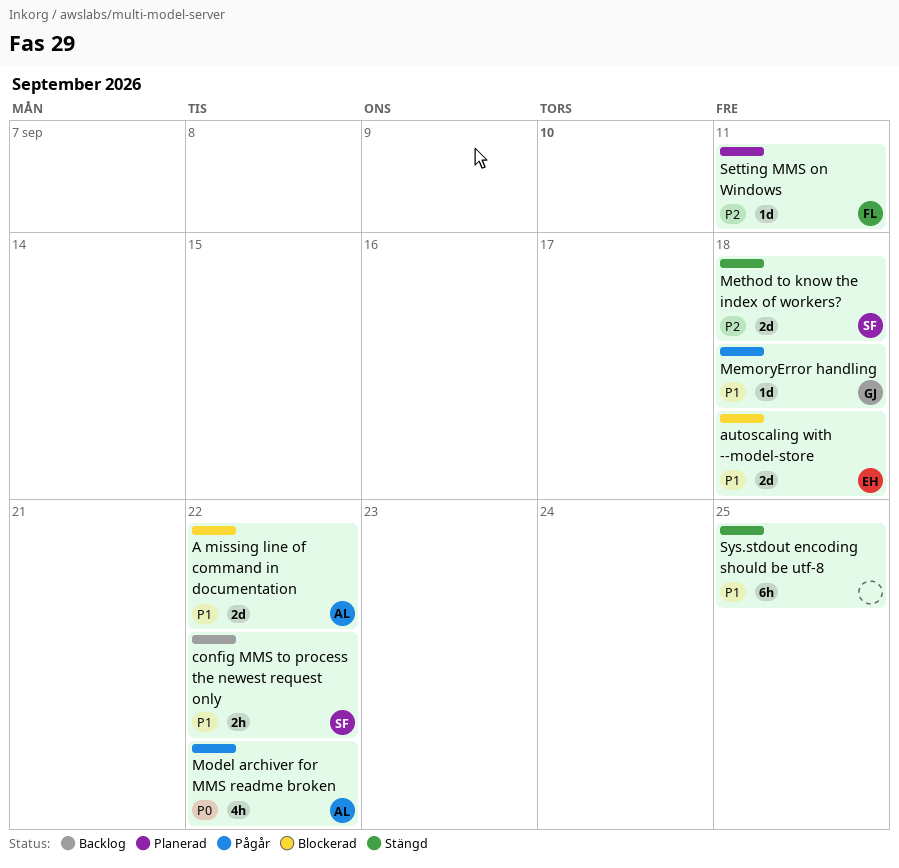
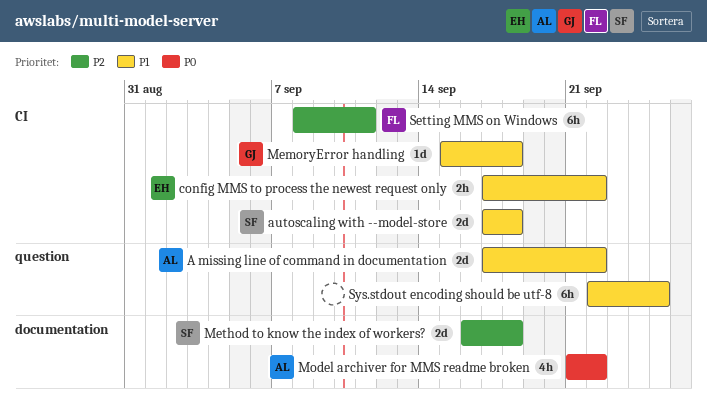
autoscaling with --model-store, owner: EH -> SF
config MMS to process the newest request only, owner: SF -> EH
Setting MMS on Windows, estimate: 1d -> 6h

